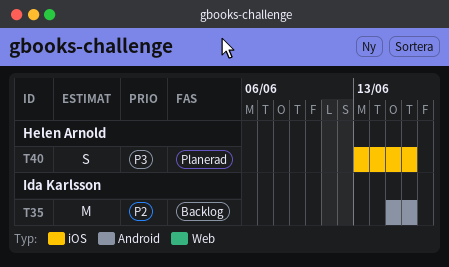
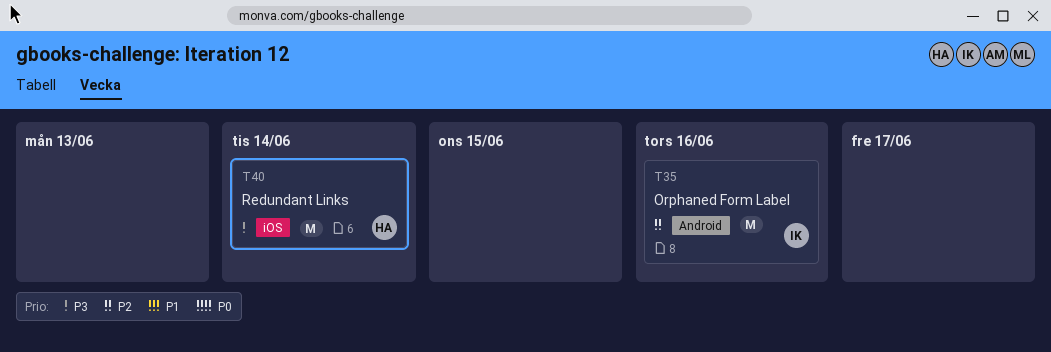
T40, estimate: S -> M
T40, due: Jun 16 -> Jun 14

